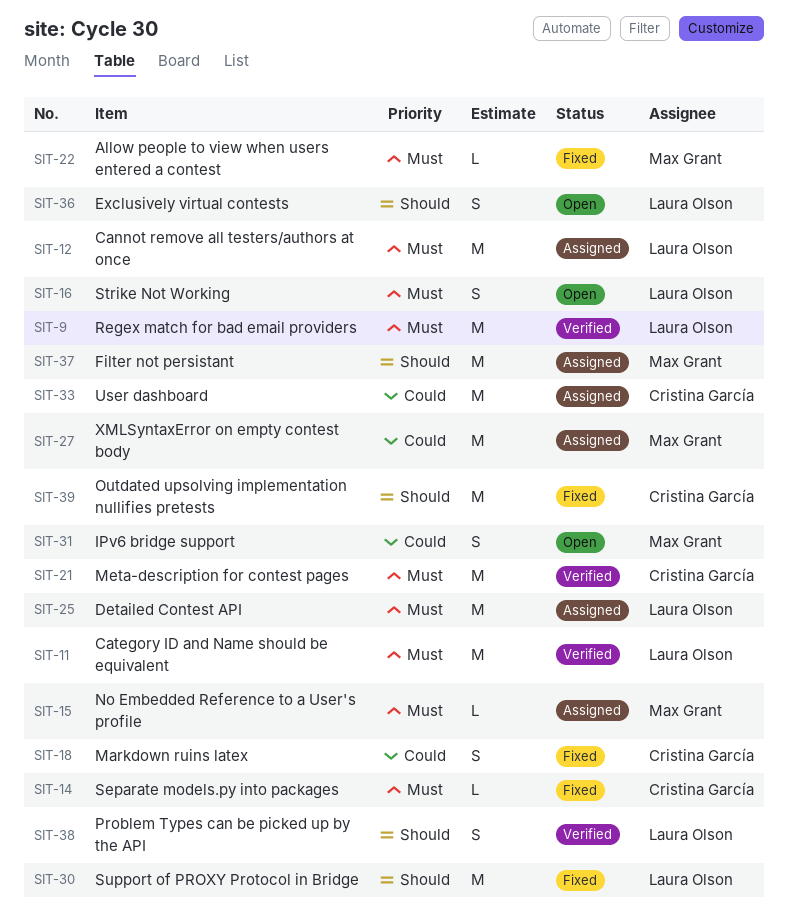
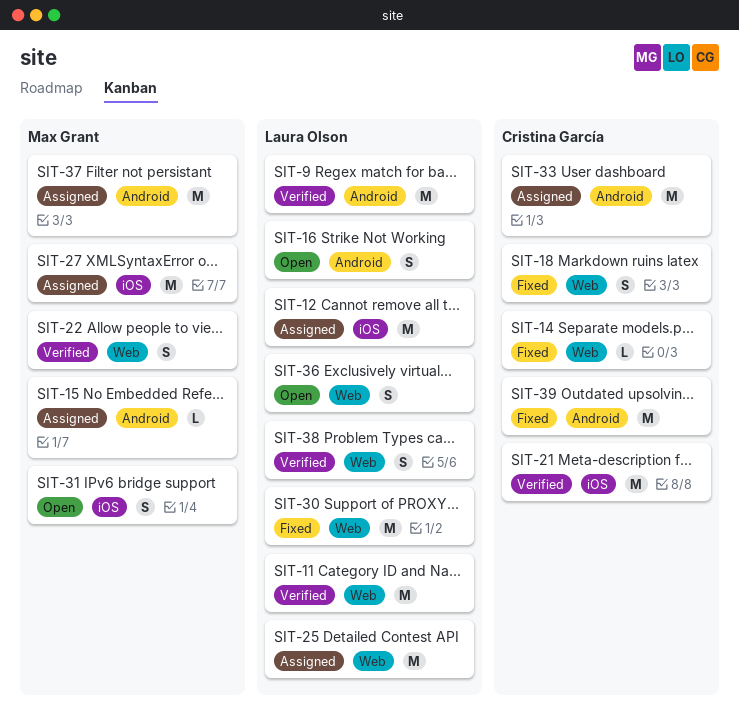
SIT-22, status: Fixed -> Verified
SIT-22, estimate: L -> S

